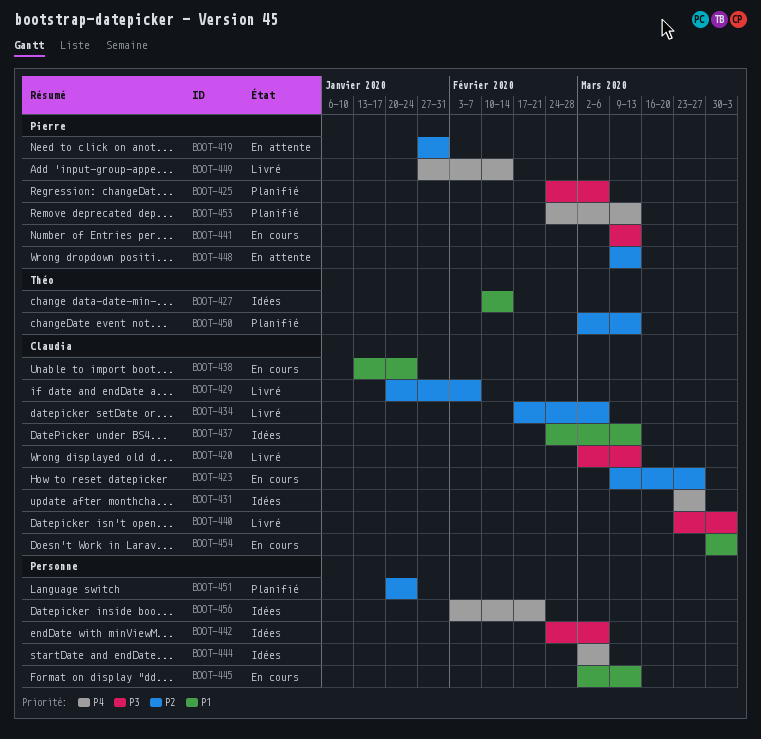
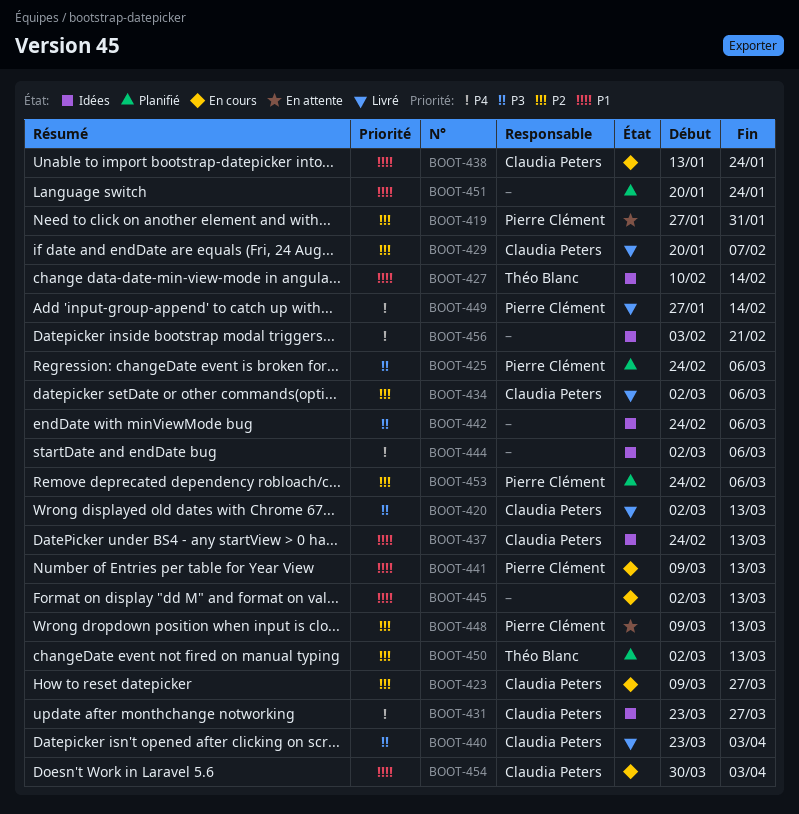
BOOT-434, start: Feb 17 -> Mar 2
BOOT-441, priority: P3 -> P1
BOOT-451, priority: P2 -> P1
BOOT-453, priority: P4 -> P2
BOOT-453, due: Mar 13 -> Mar 6

